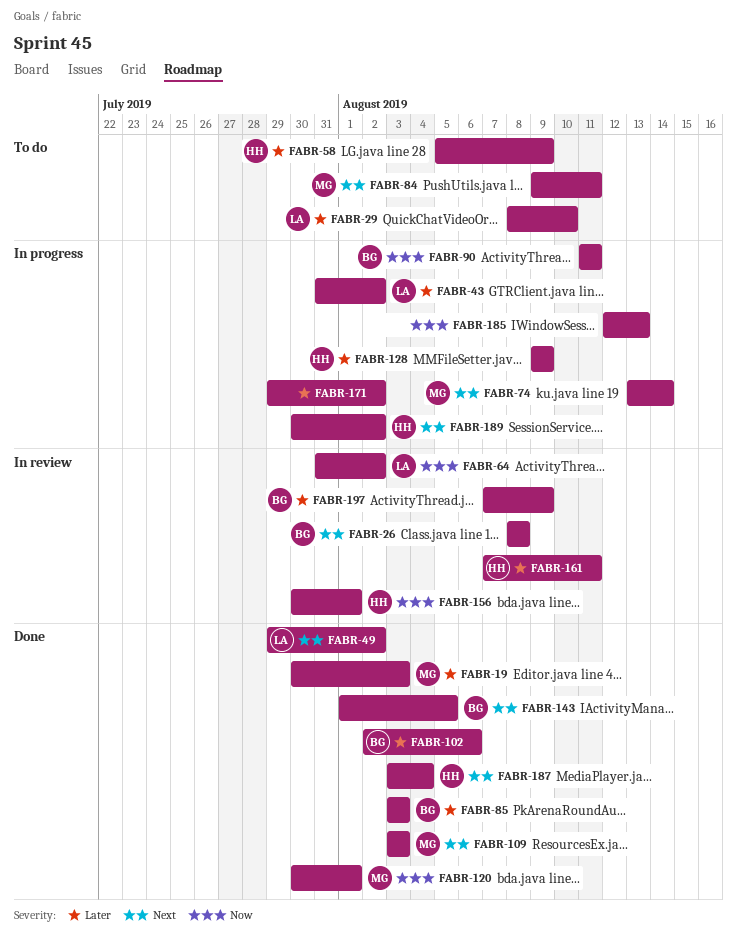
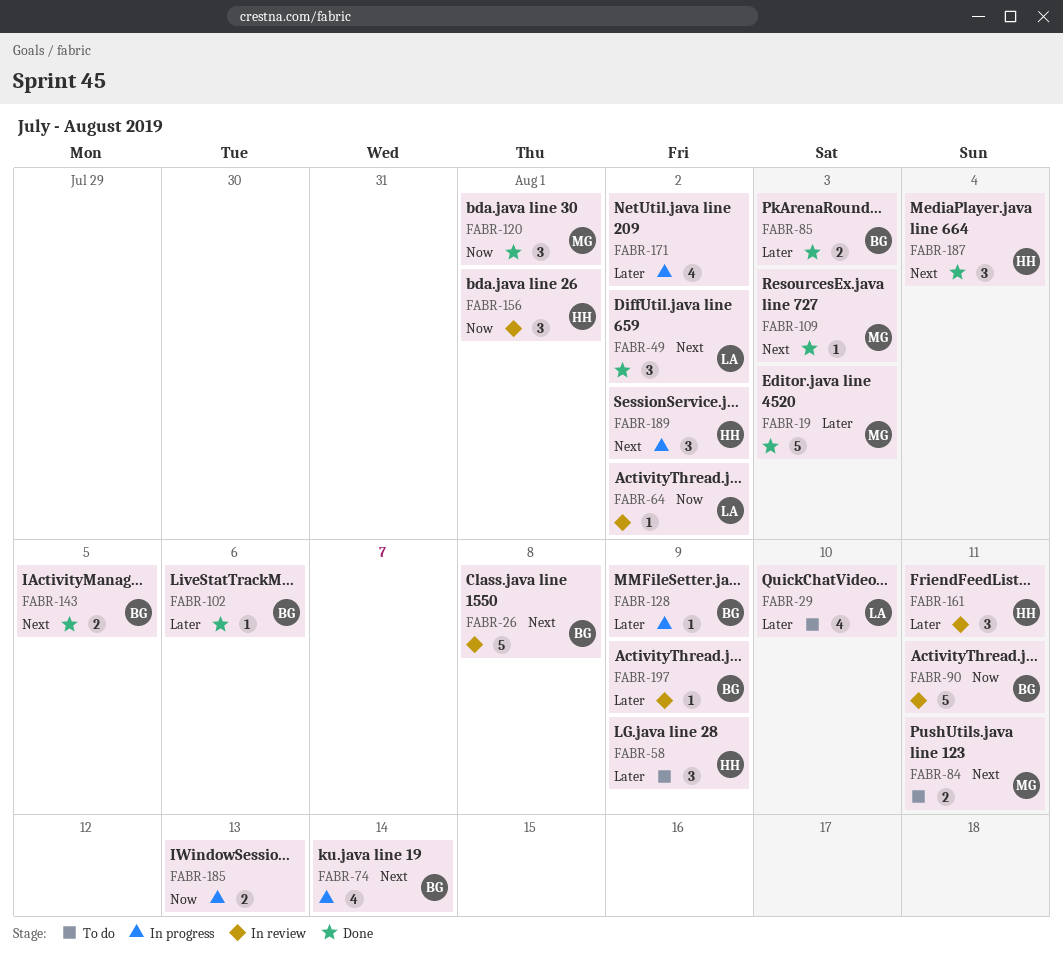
FABR-43: present -> none
FABR-74, owner: MG -> BG
FABR-90, status: In progress -> In review
FABR-128, owner: HH -> BG

